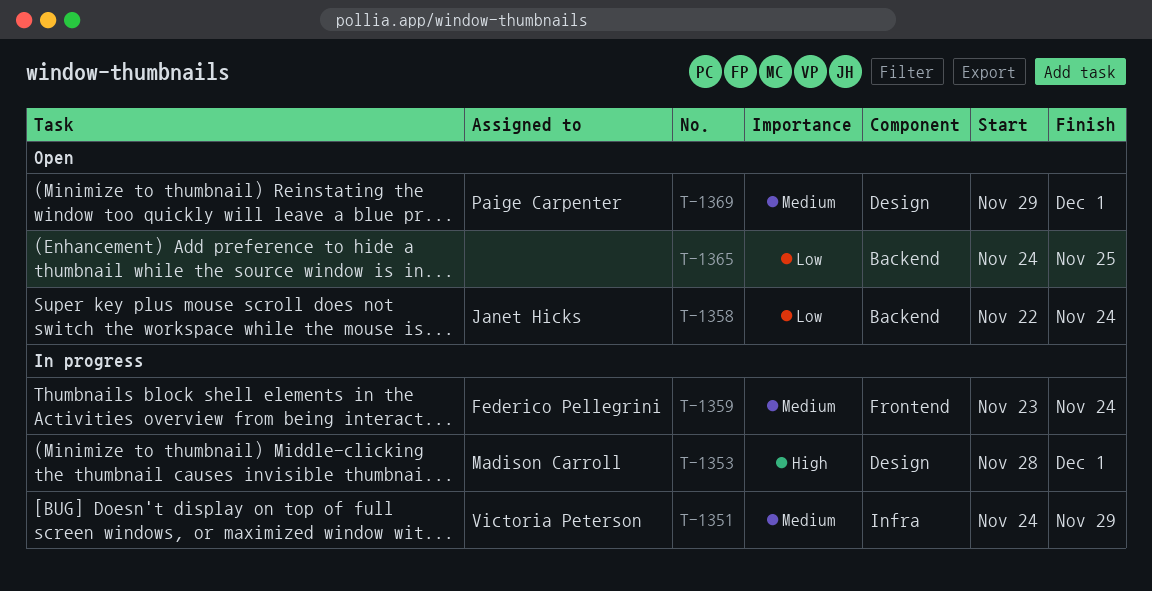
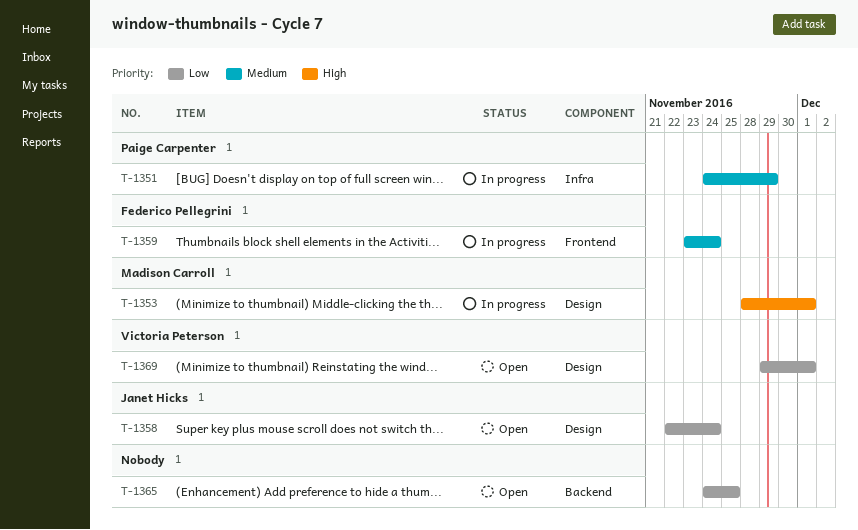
T-1351, owner: Victoria Peterson -> Paige Carpenter
T-1358, label: Backend -> Design
T-1369, owner: Paige Carpenter -> Victoria Peterson
T-1369, priority: Medium -> Low

